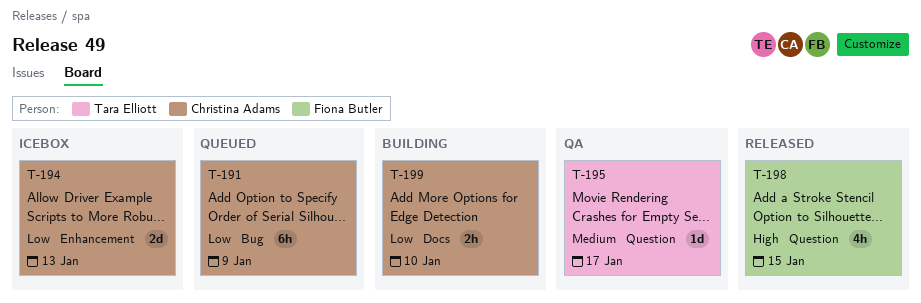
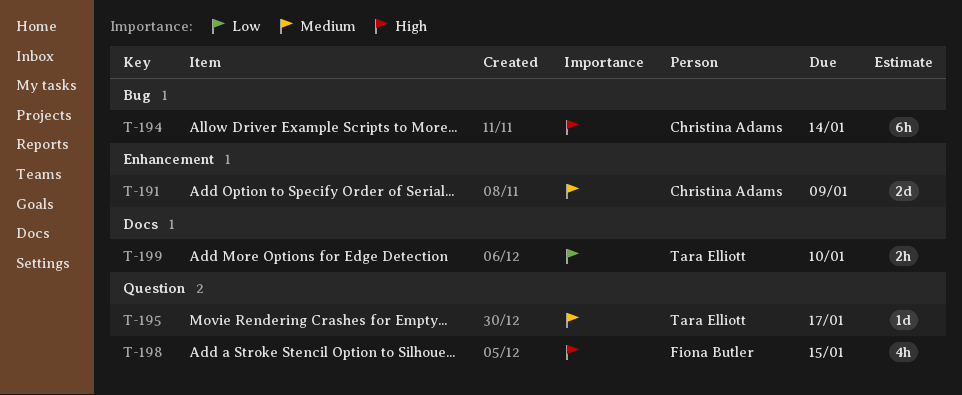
T-191, priority: Low -> Medium
T-191, label: Bug -> Enhancement
T-191, estimate: 6h -> 2d
T-194, priority: Low -> High
T-194, label: Enhancement -> Bug
T-194, estimate: 2d -> 6h
T-194, due: Jan 13 -> Jan 14
T-199, owner: Christina Adams -> Tara Elliott

